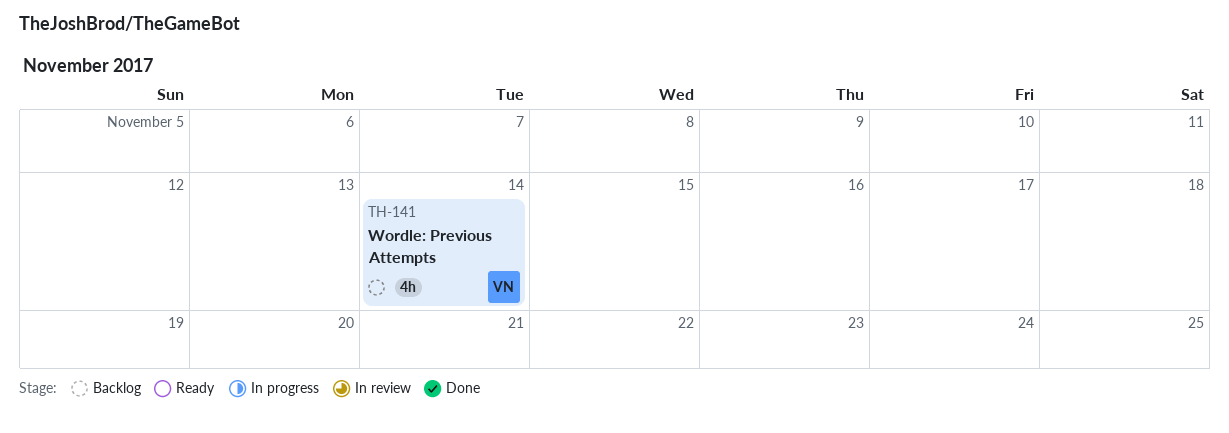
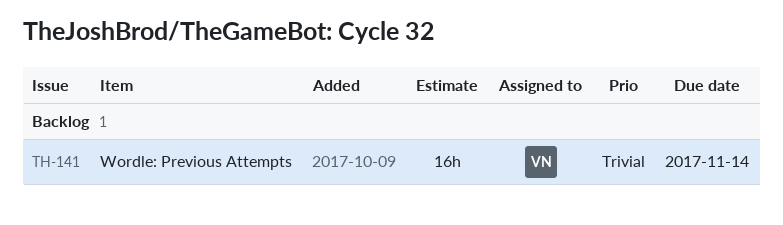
TH-141, estimate: 4h -> 16h

